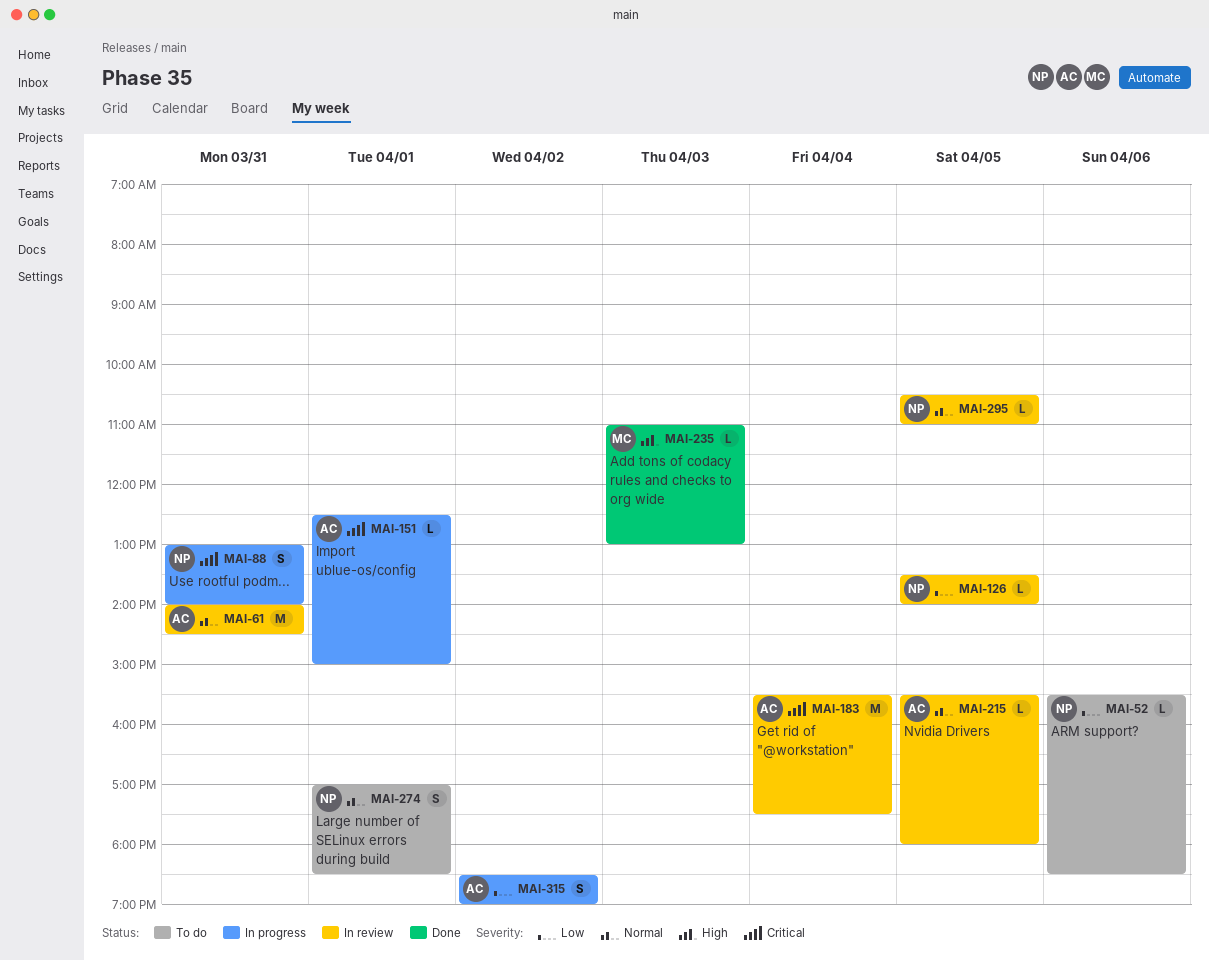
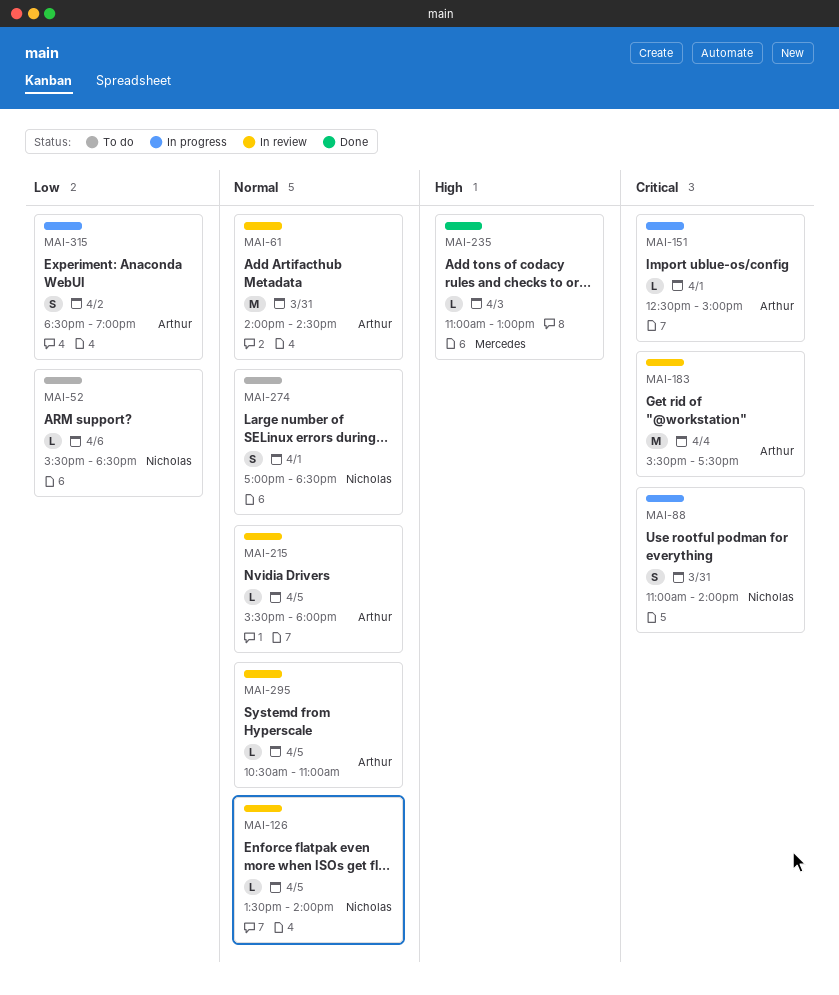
MAI-88, begins: 13:00 -> 11:00
MAI-126, priority: Low -> Normal
MAI-295, owner: Nicholas -> Arthur

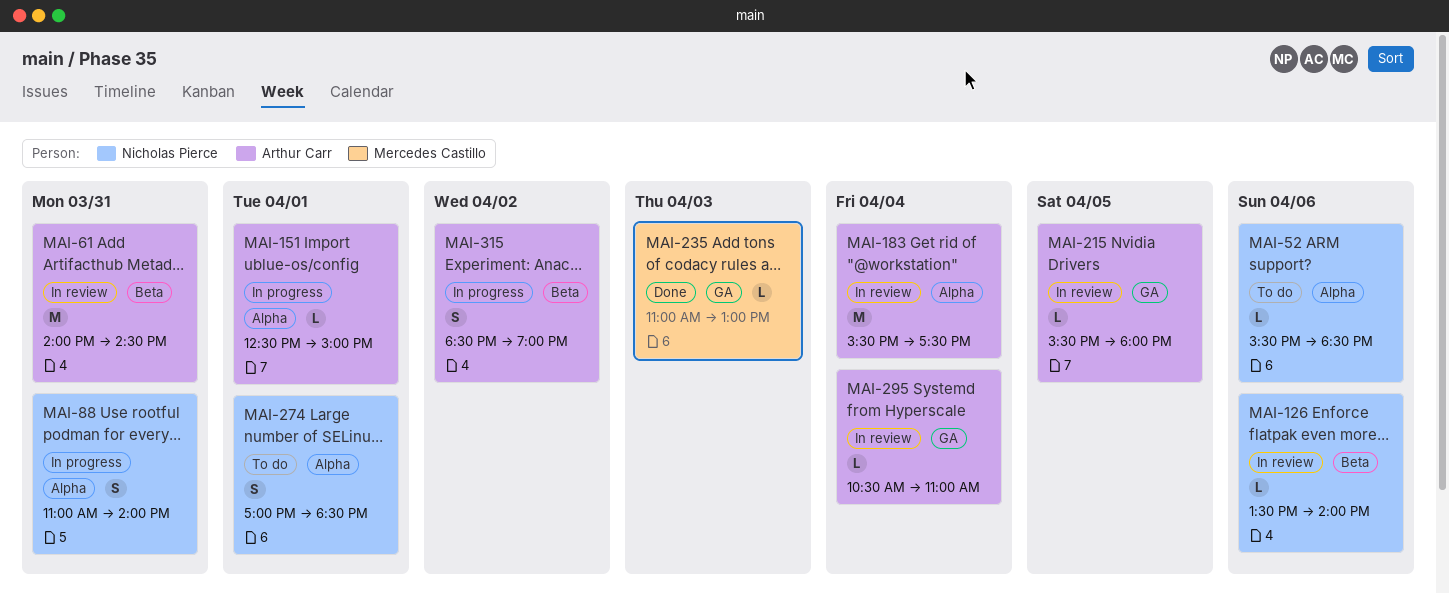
MAI-126, day: Apr 5 -> Apr 6
MAI-295, day: Apr 5 -> Apr 4

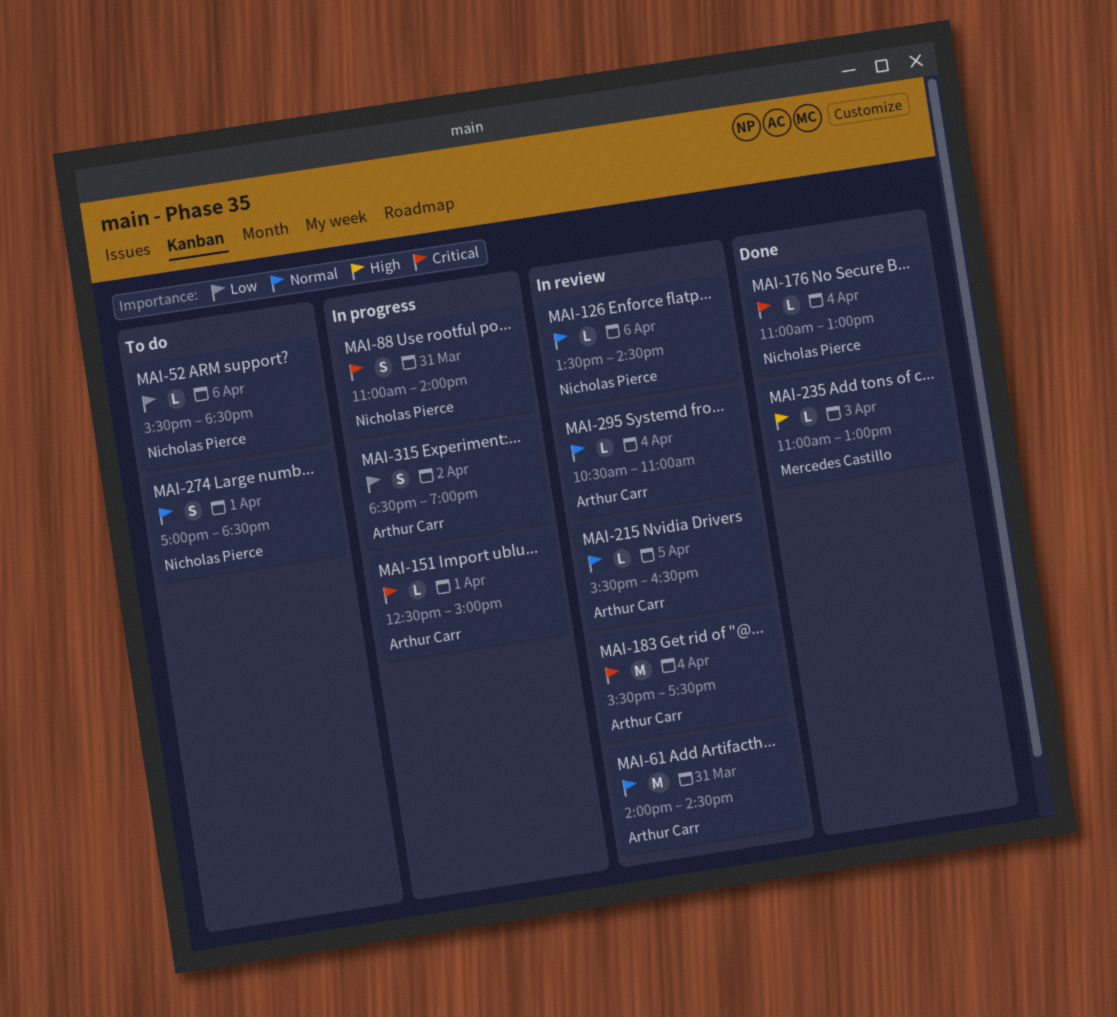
MAI-126, ends: 14:00 -> 14:30
MAI-176: none -> present
MAI-215, ends: 18:00 -> 16:30

